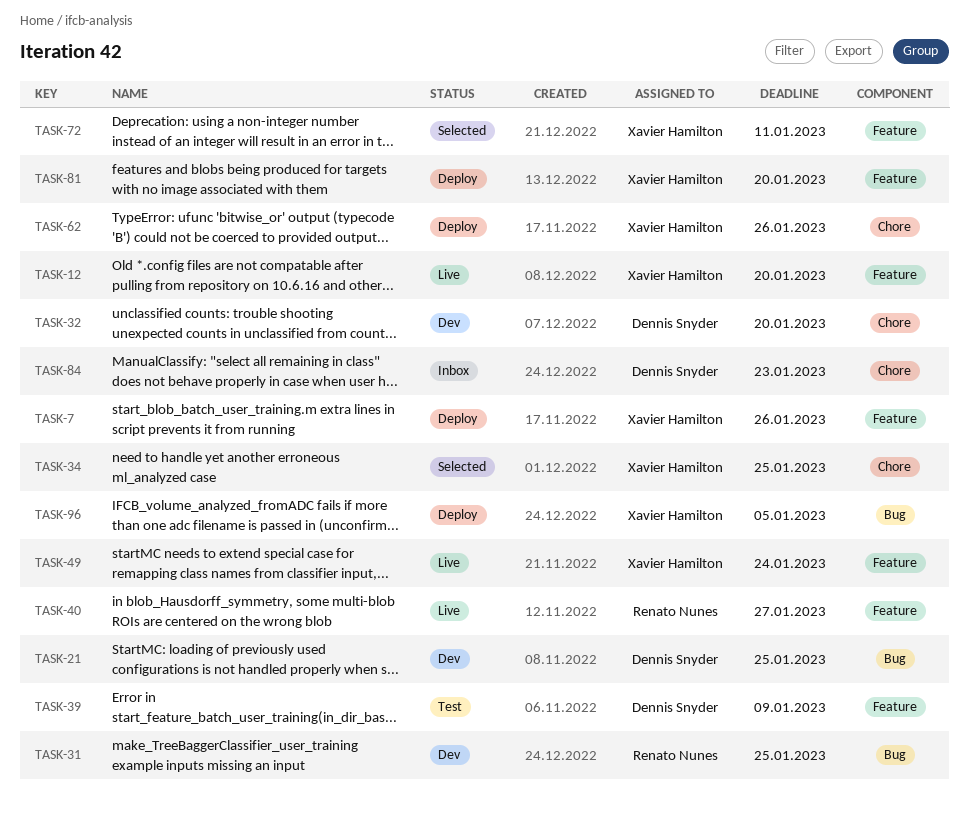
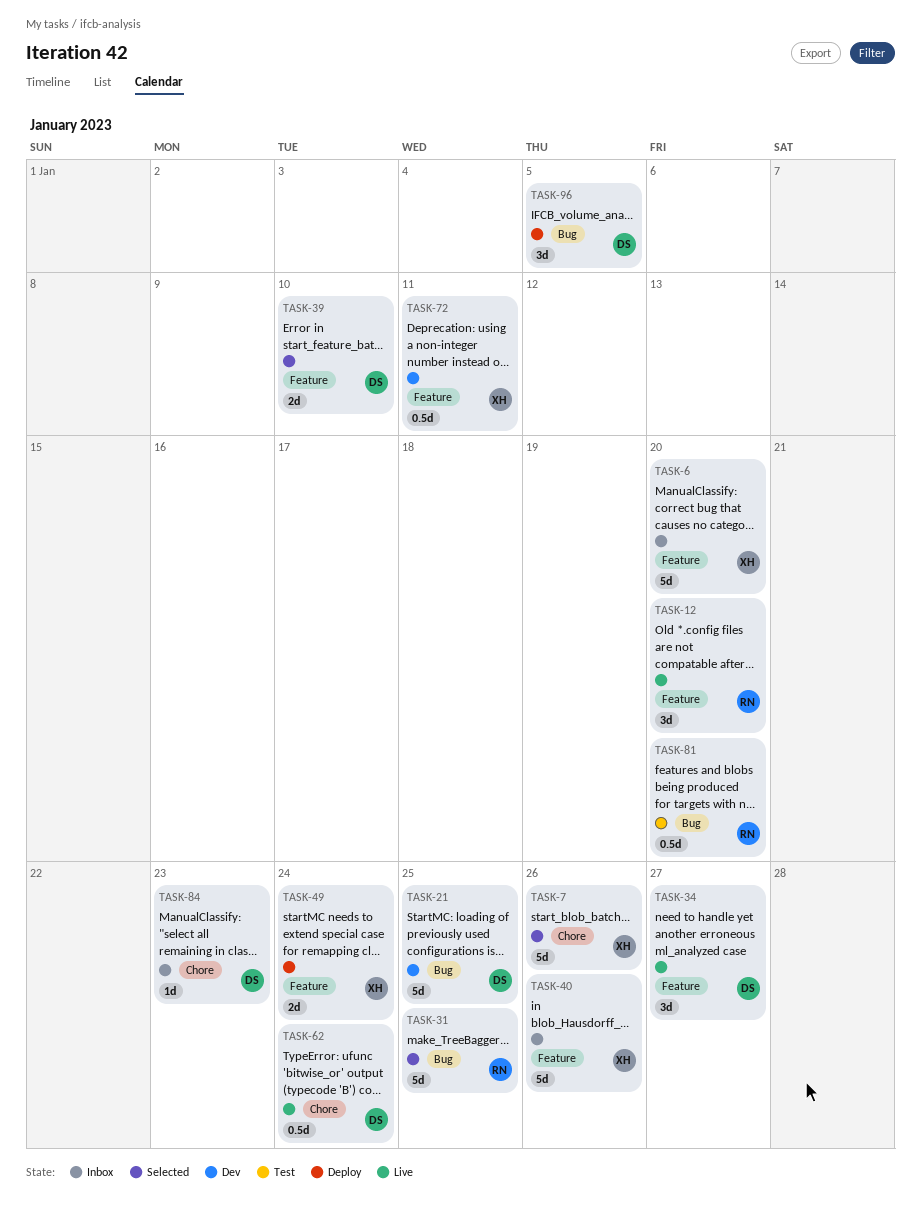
TASK-6: none -> present
TASK-7, status: Deploy -> Selected
TASK-7, label: Feature -> Chore
TASK-12, owner: Xavier Hamilton -> Renato Nunes
TASK-31, status: Dev -> Selected
TASK-32: present -> none
TASK-34, status: Selected -> Live
TASK-34, owner: Xavier Hamilton -> Dennis Snyder
TASK-34, label: Chore -> Feature
TASK-34, due: Jan 25 -> Jan 27
TASK-39, status: Test -> Selected
TASK-39, due: Jan 9 -> Jan 10
TASK-40, status: Live -> Inbox
TASK-40, owner: Renato Nunes -> Xavier Hamilton
TASK-40, due: Jan 27 -> Jan 26
TASK-49, status: Live -> Deploy
TASK-62, status: Deploy -> Live
TASK-62, owner: Xavier Hamilton -> Dennis Snyder
TASK-62, due: Jan 26 -> Jan 24
TASK-72, status: Selected -> Dev
TASK-81, status: Deploy -> Test
TASK-81, owner: Xavier Hamilton -> Renato Nunes
TASK-81, label: Feature -> Bug
TASK-96, owner: Xavier Hamilton -> Dennis Snyder

